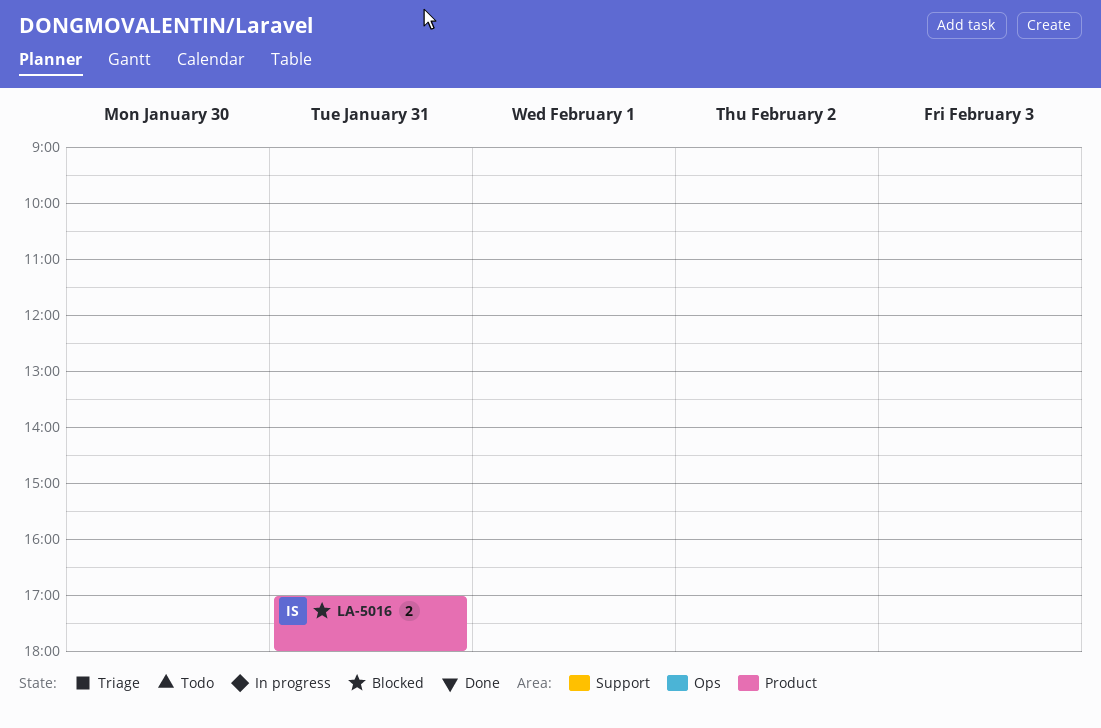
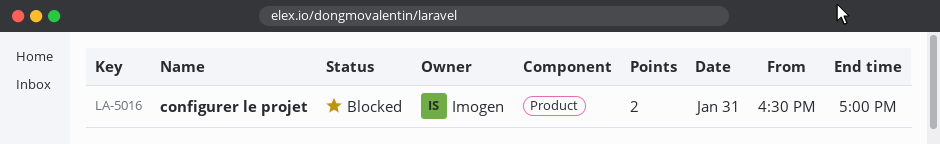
LA-5016, begins: 17:00 -> 16:30
LA-5016, ends: 18:00 -> 17:00

